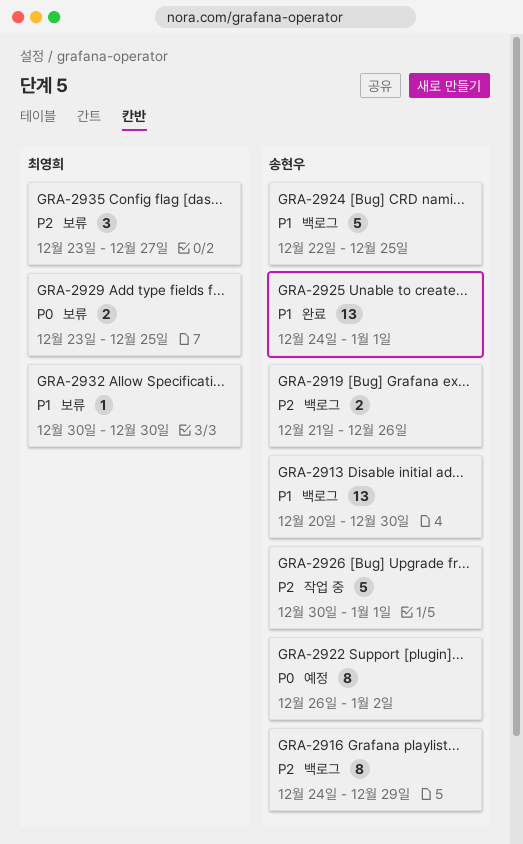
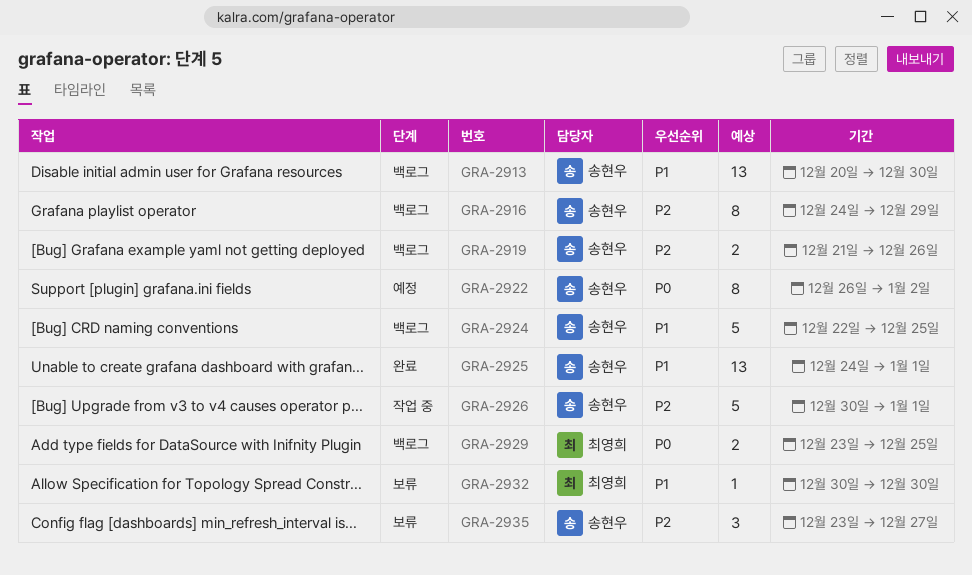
GRA-2929, status: 보류 -> 백로그
GRA-2935, owner: 최영희 -> 송현우

